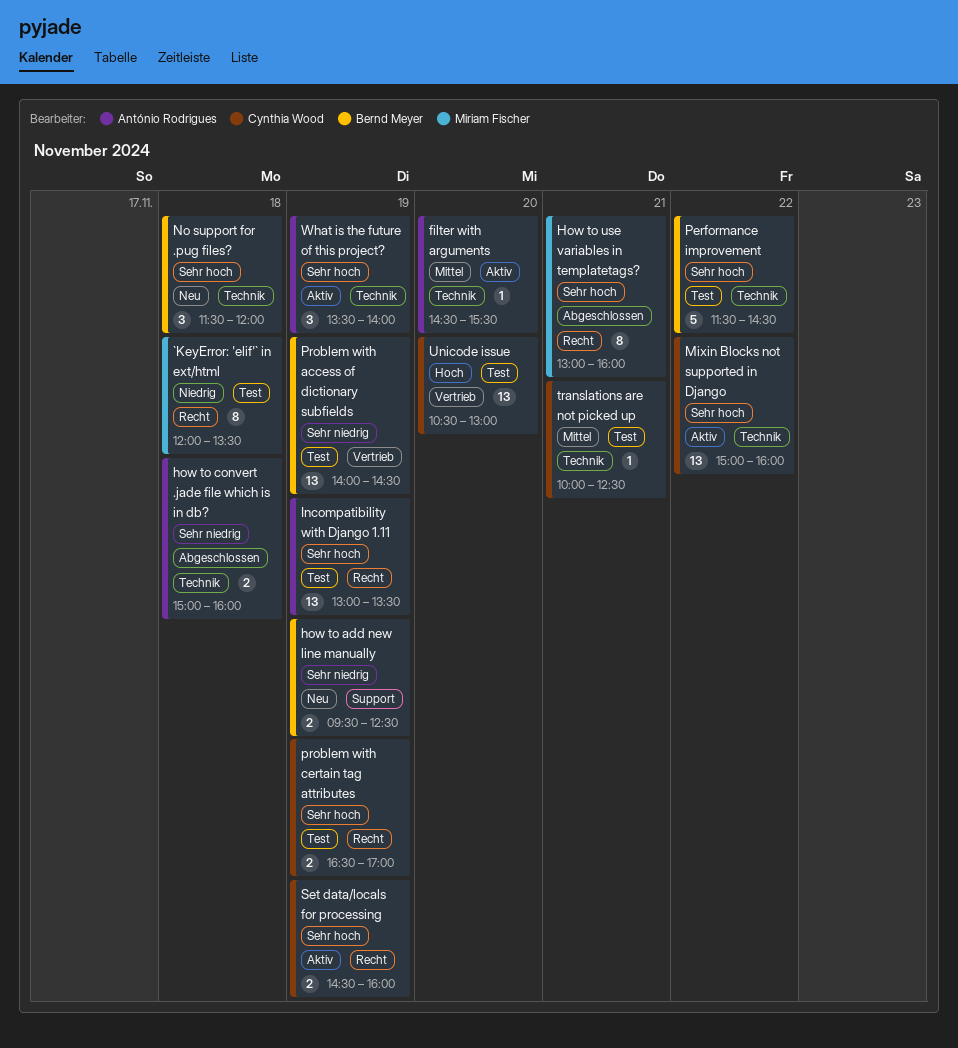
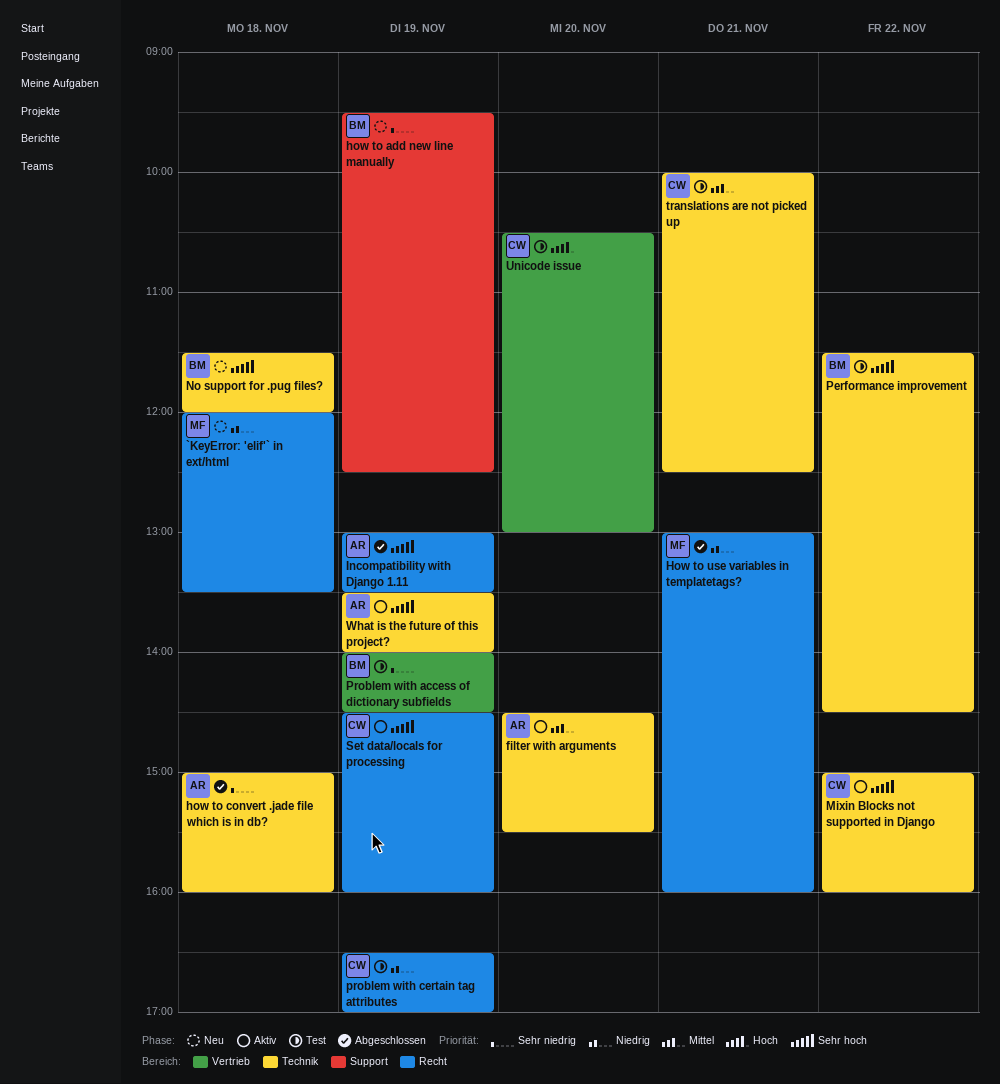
`KeyError: 'elif'` in ext/html, status: Test -> Neu
How to use variables in templatetags?, priority: Sehr hoch -> Niedrig
Incompatibility with Django 1.11, status: Test -> Abgeschlossen
problem with certain tag attributes, priority: Sehr hoch -> Niedrig

